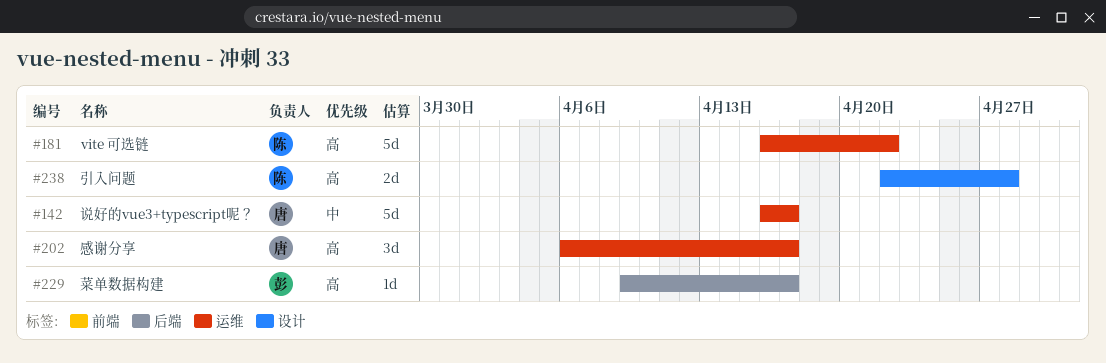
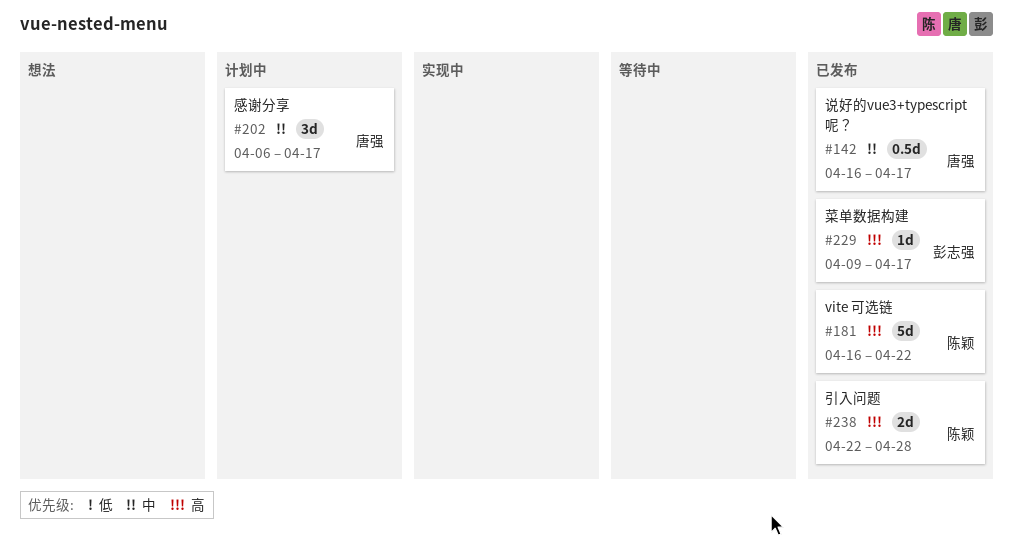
#142, estimate: 5d -> 0.5d
#202, priority: 高 -> 中

